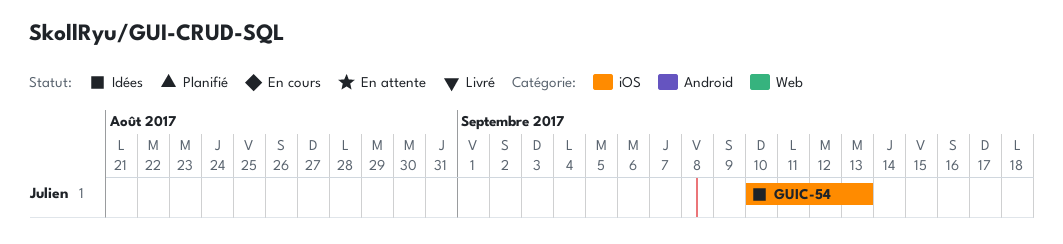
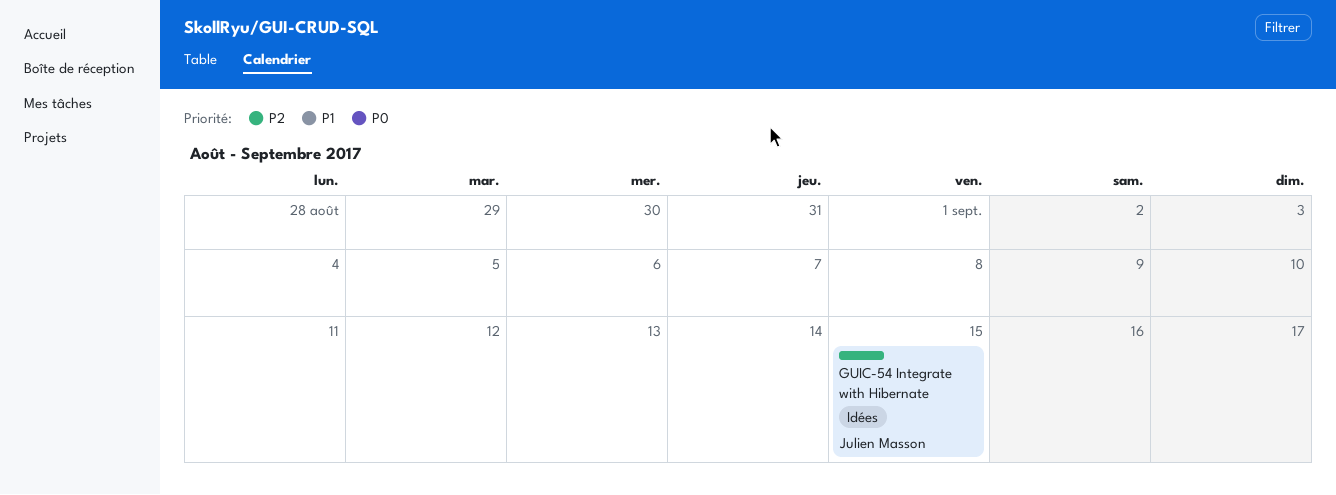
GUIC-54, due: Sep 13 -> Sep 15

